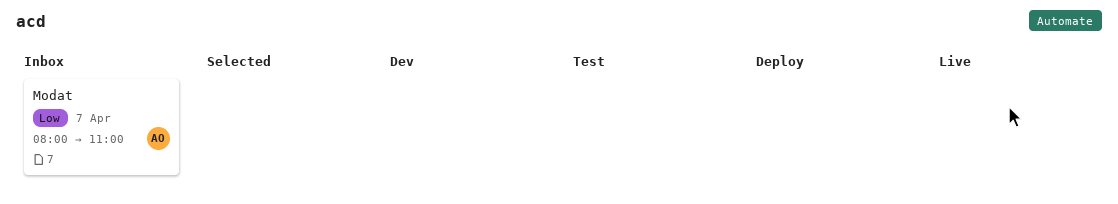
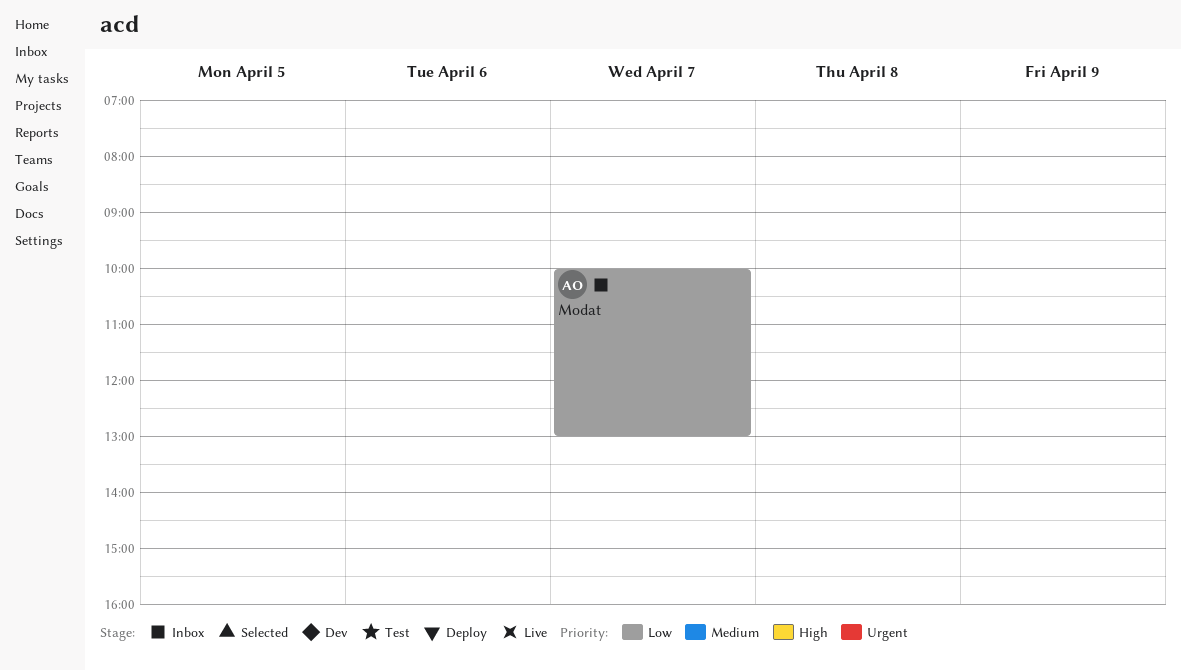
Modat, begins: 08:00 -> 10:00
Modat, ends: 11:00 -> 13:00

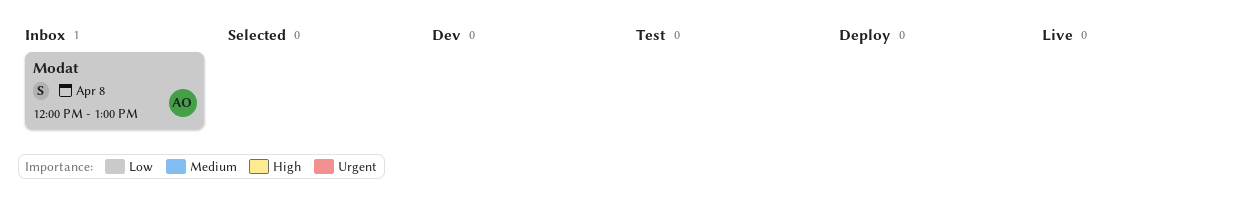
Modat, day: Apr 7 -> Apr 8
Modat, begins: 10:00 -> 12:00

